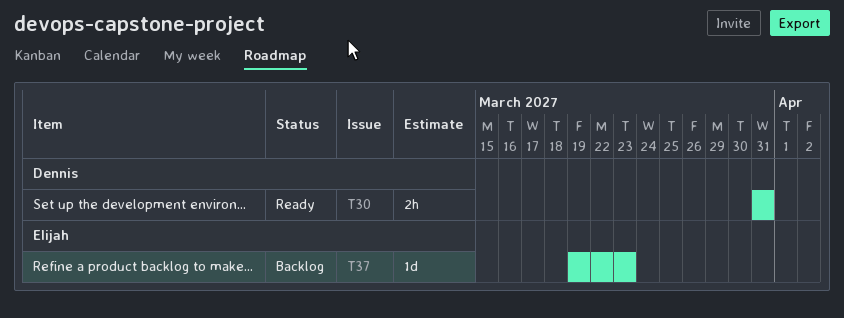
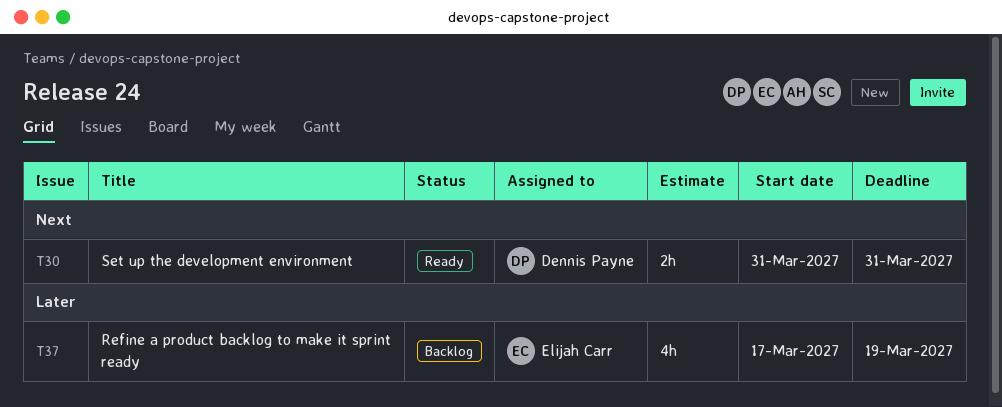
T37, estimate: 1d -> 4h
T37, start: Mar 19 -> Mar 17
T37, due: Mar 23 -> Mar 19

